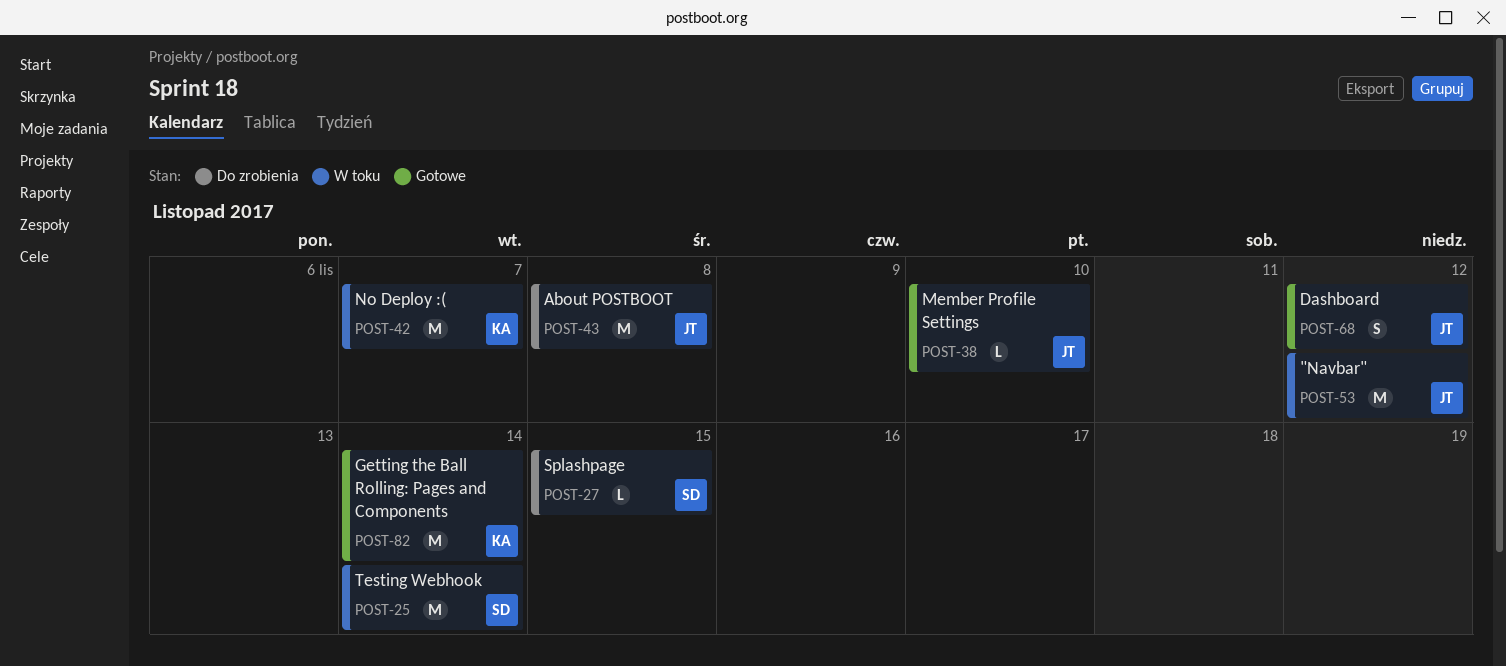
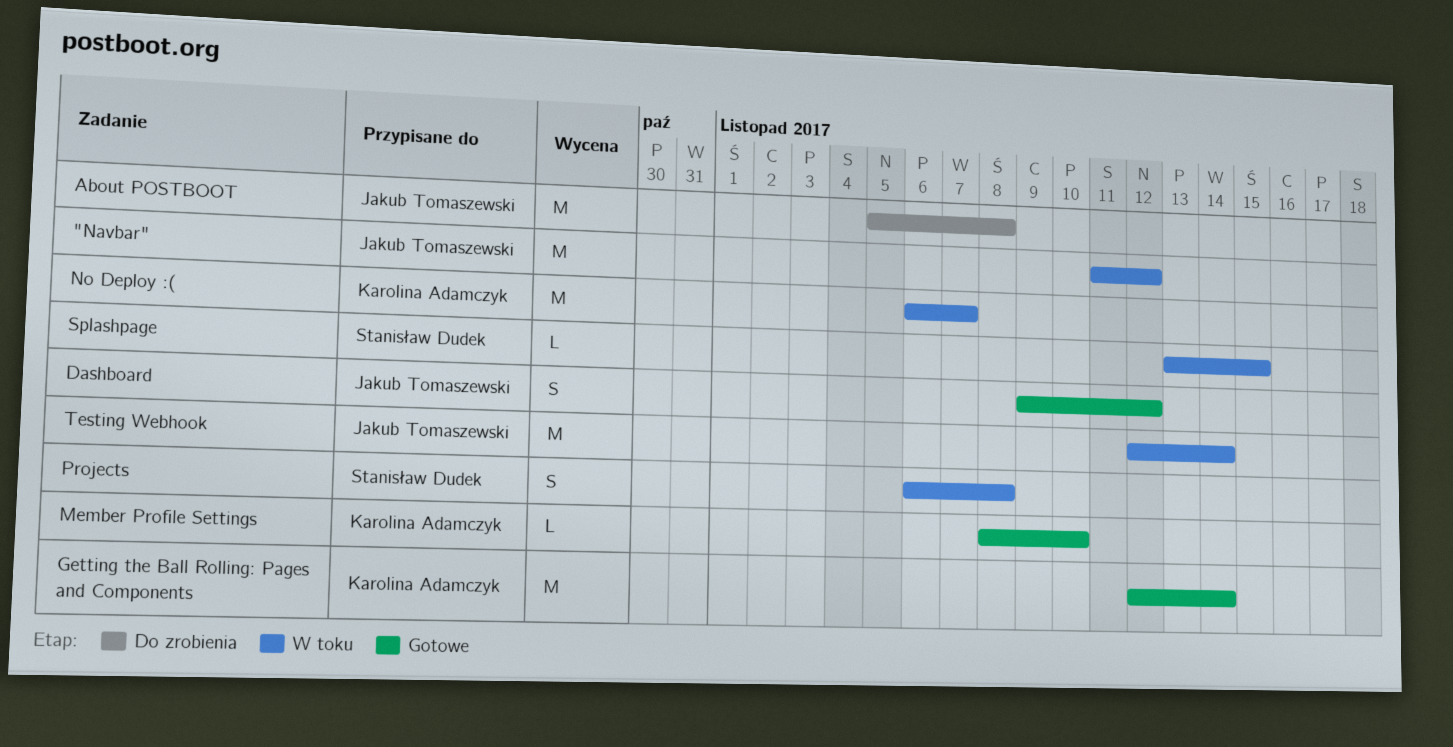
Member Profile Settings, owner: Jakub Tomaszewski -> Karolina Adamczyk
Projects: none -> present
Splashpage, status: Do zrobienia -> W toku
Testing Webhook, owner: Stanisław Dudek -> Jakub Tomaszewski

